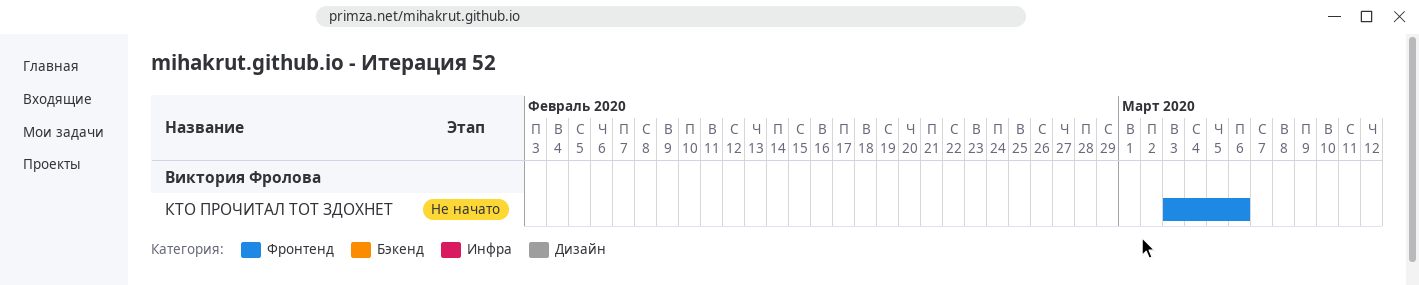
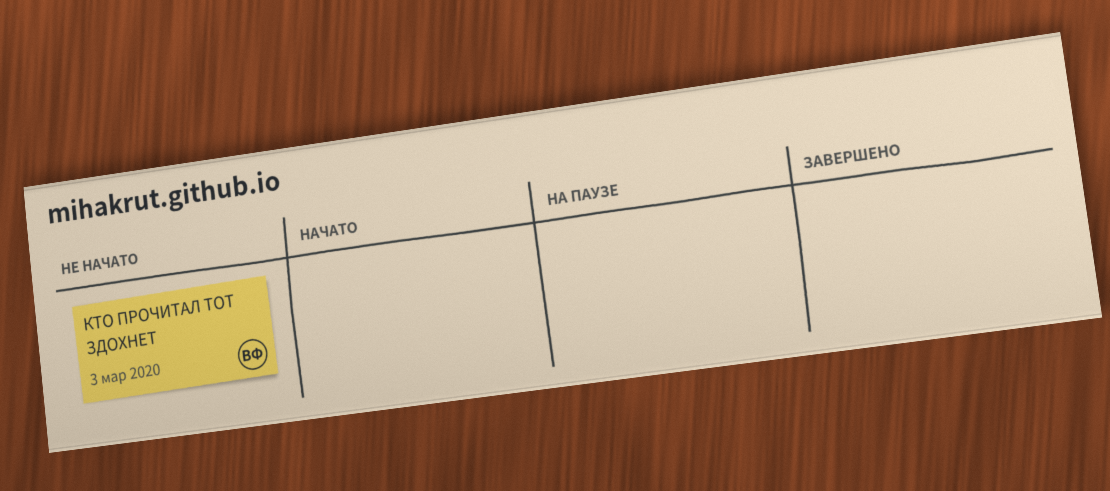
КТО ПРОЧИТАЛ ТОТ ЗДОХНЕТ, due: Mar 6 -> Mar 3

